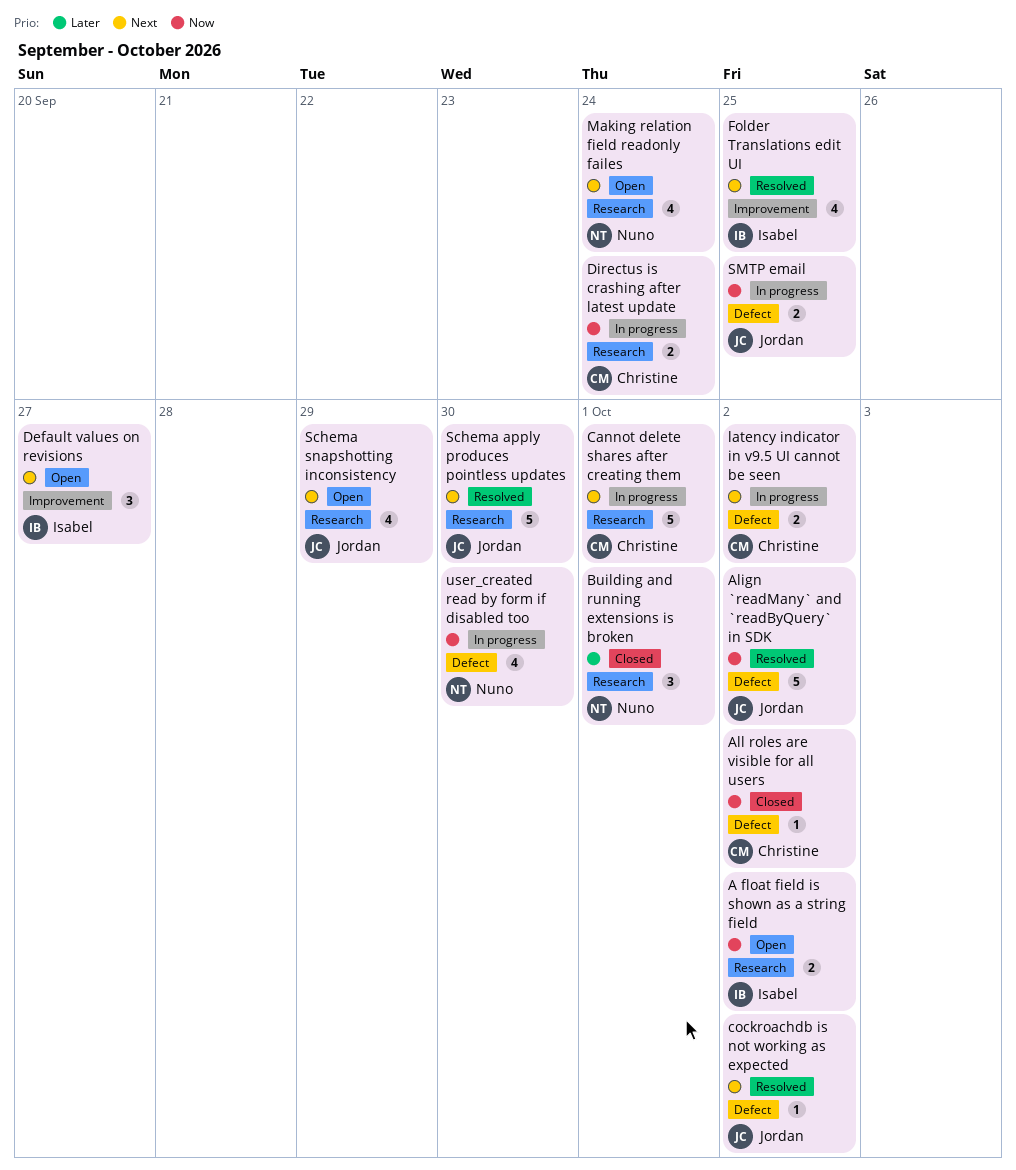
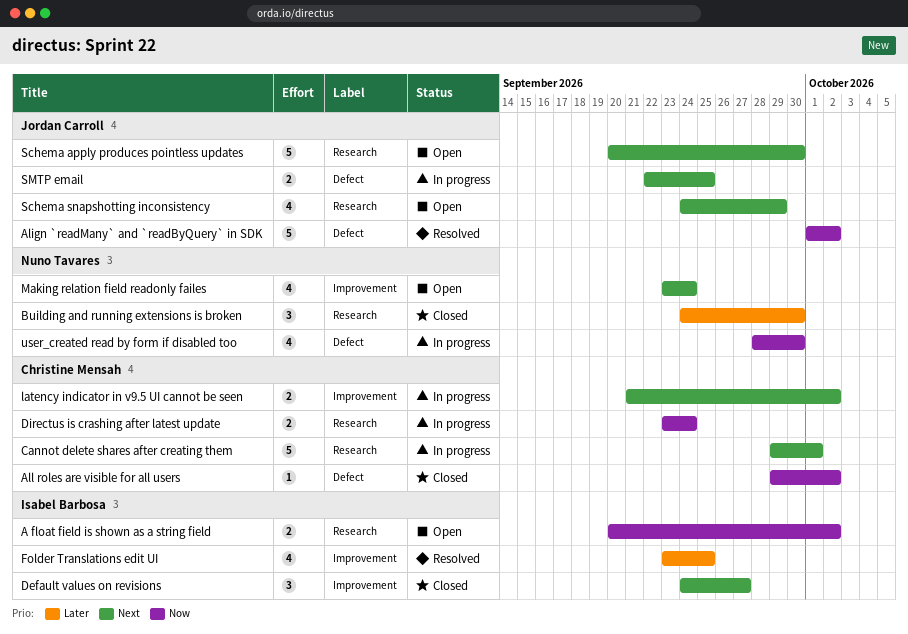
Building and running extensions is broken, due: Oct 1 -> Sep 30
cockroachdb is not working as expected: present -> none
Default values on revisions, status: Open -> Closed
Folder Translations edit UI, priority: Next -> Later
latency indicator in v9.5 UI cannot be seen, label: Defect -> Improvement
Making relation field readonly failes, label: Research -> Improvement
Schema apply produces pointless updates, status: Resolved -> Open
SMTP email, priority: Now -> Next

